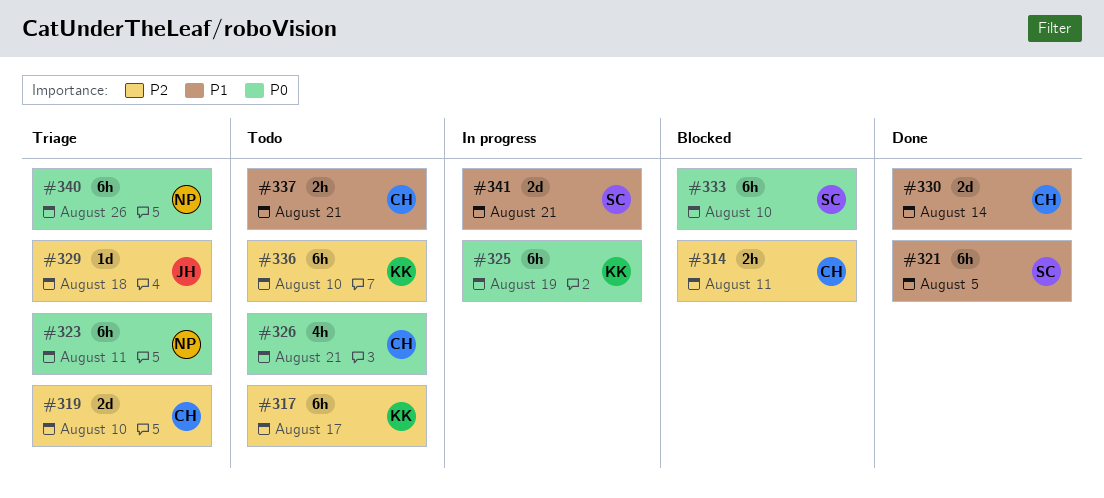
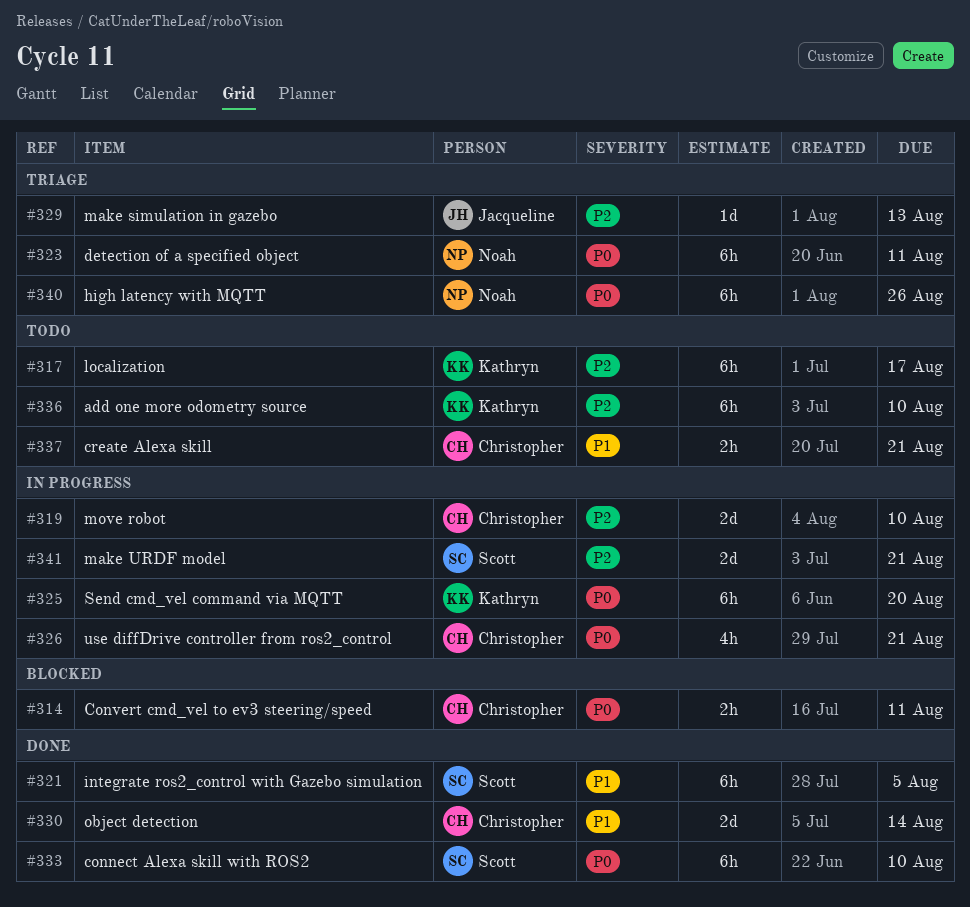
#314, priority: P2 -> P0
#319, status: Triage -> In progress
#325, due: Aug 19 -> Aug 20
#326, status: Todo -> In progress
#329, due: Aug 18 -> Aug 13
#333, status: Blocked -> Done
#341, priority: P1 -> P2

